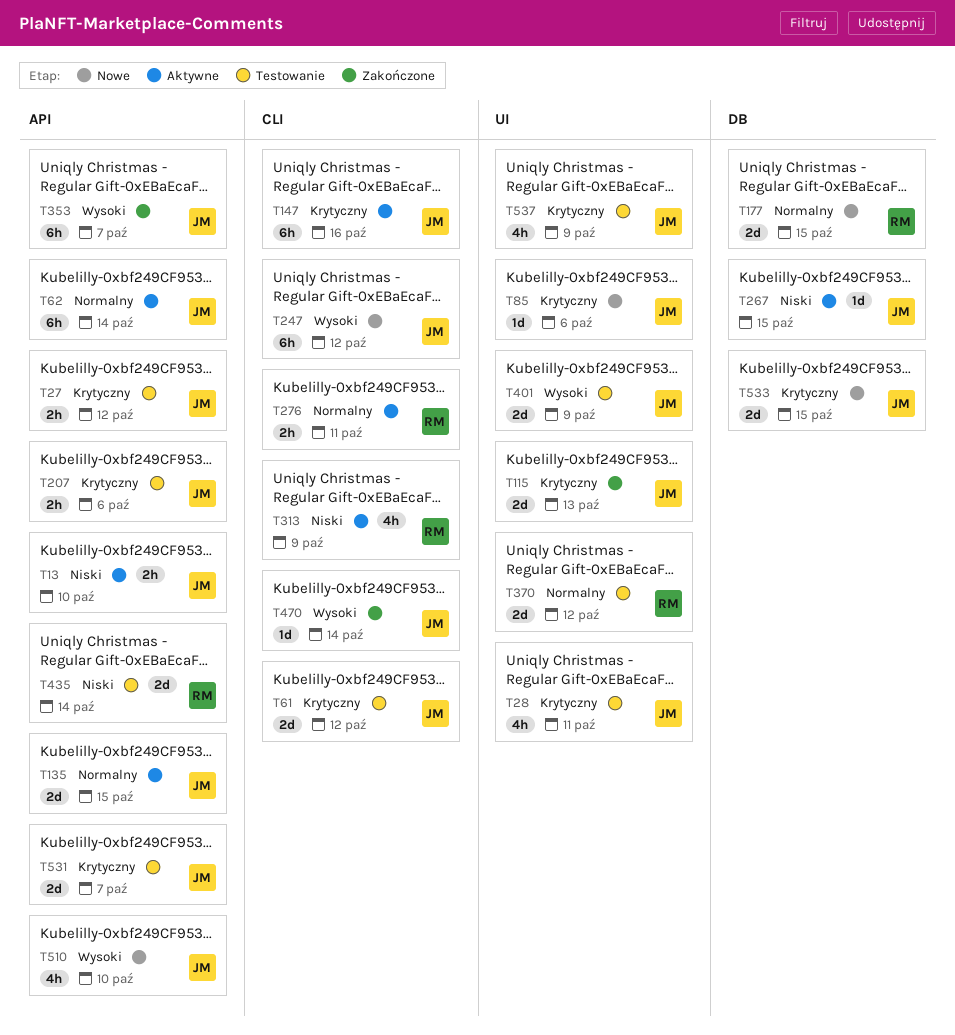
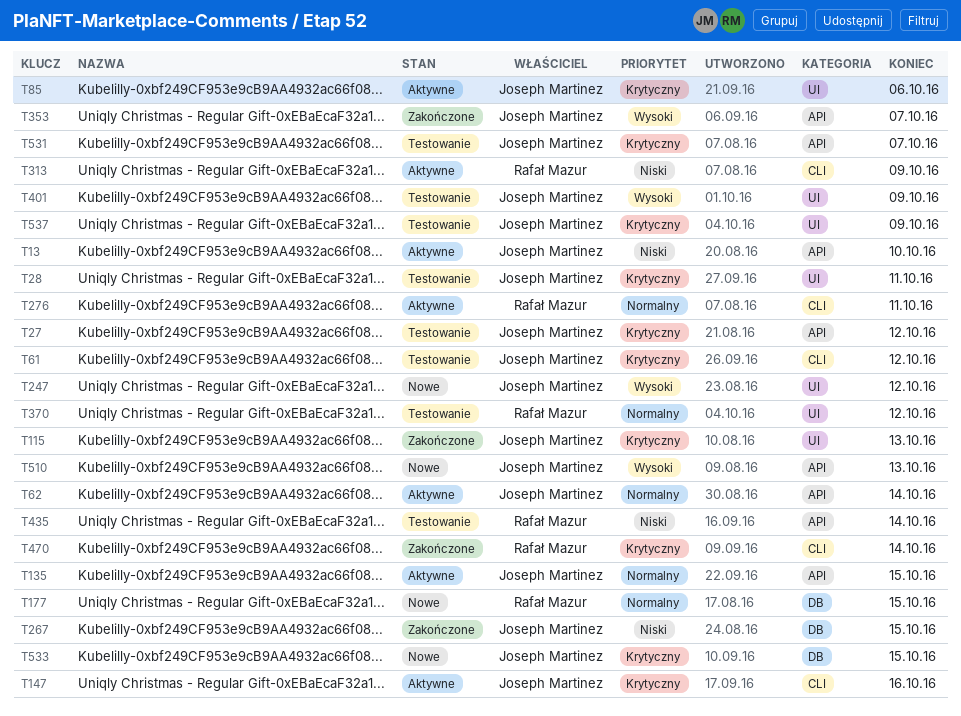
T85, status: Nowe -> Aktywne
T207: present -> none
T247, label: CLI -> UI
T267, status: Aktywne -> Zakończone
T470, owner: Joseph Martinez -> Rafał Mazur
T470, priority: Wysoki -> Krytyczny
T510, due: Oct 10 -> Oct 13

